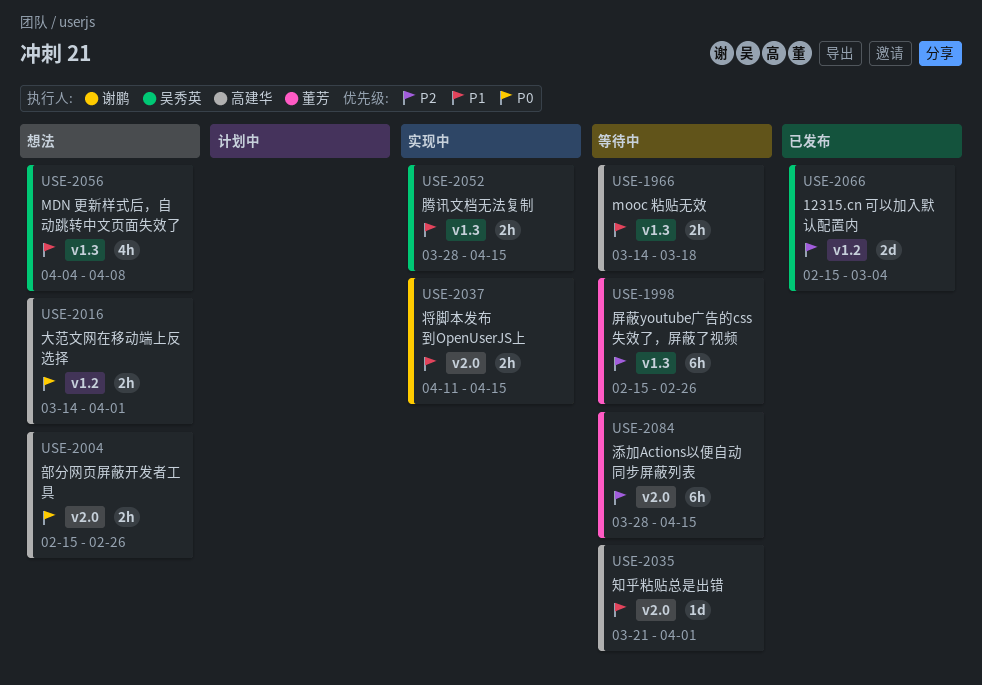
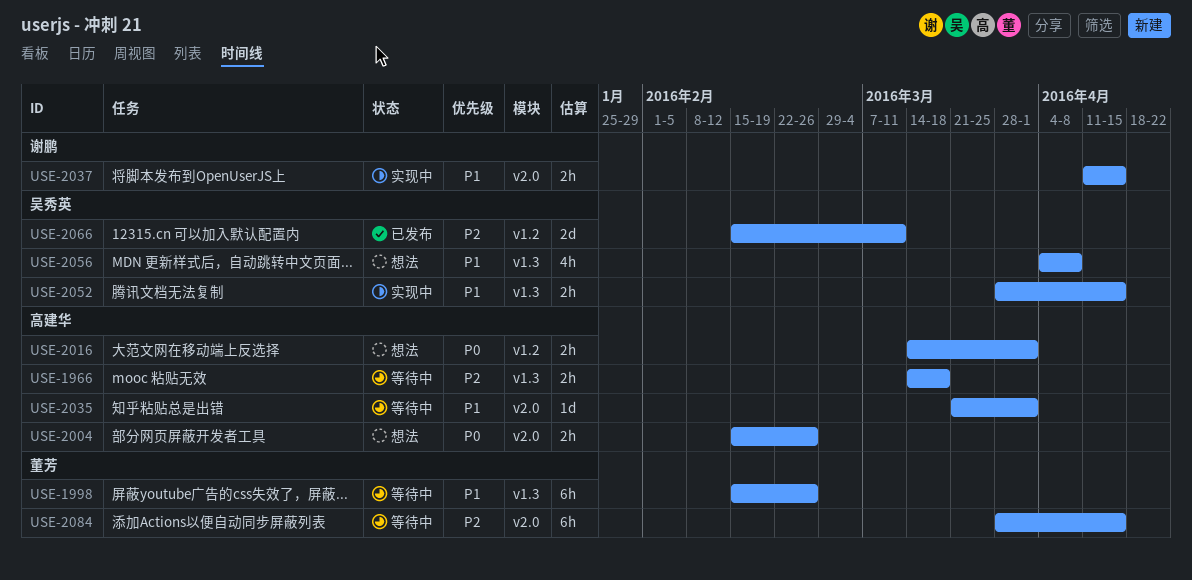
USE-1966, priority: P1 -> P2
USE-1998, priority: P2 -> P1
USE-2066, due: Mar 4 -> Mar 11

